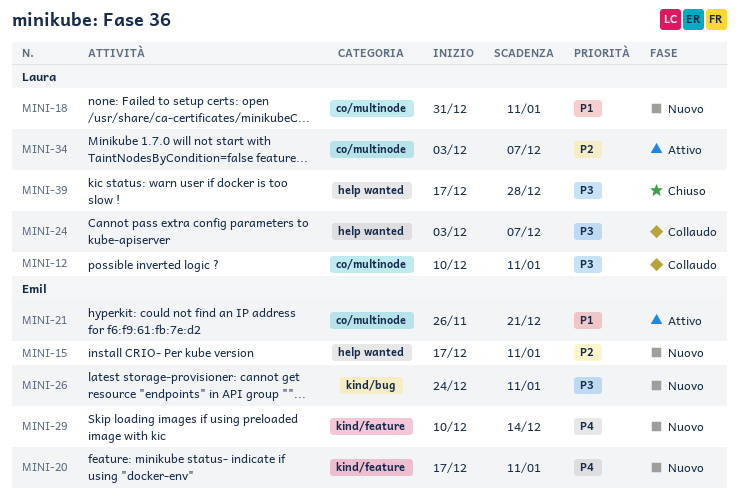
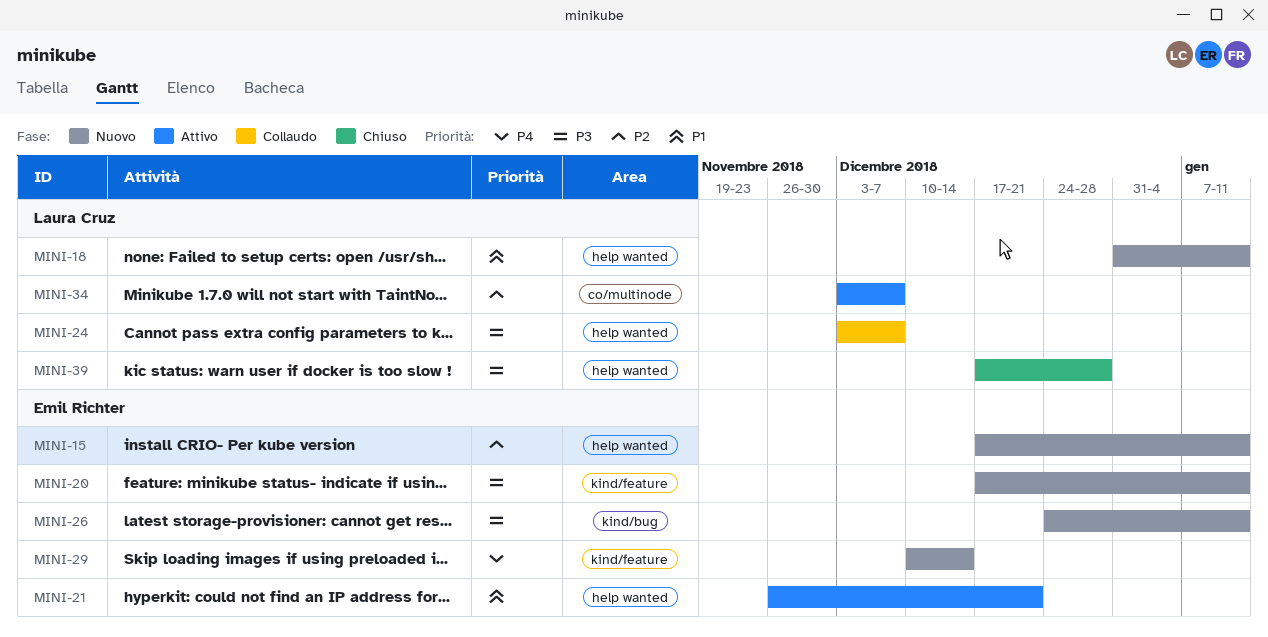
MINI-12: present -> none
MINI-18, label: co/multinode -> help wanted
MINI-20, priority: P4 -> P3
MINI-21, label: co/multinode -> help wanted

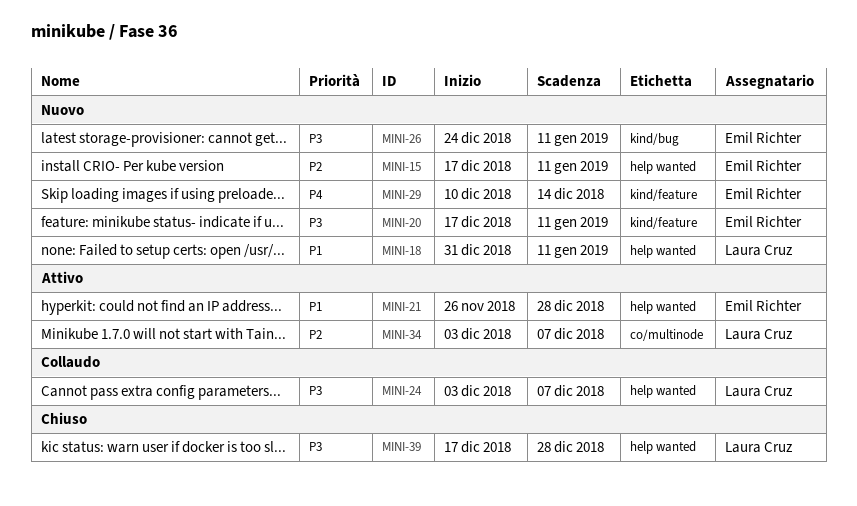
MINI-21, due: Dec 21 -> Dec 28

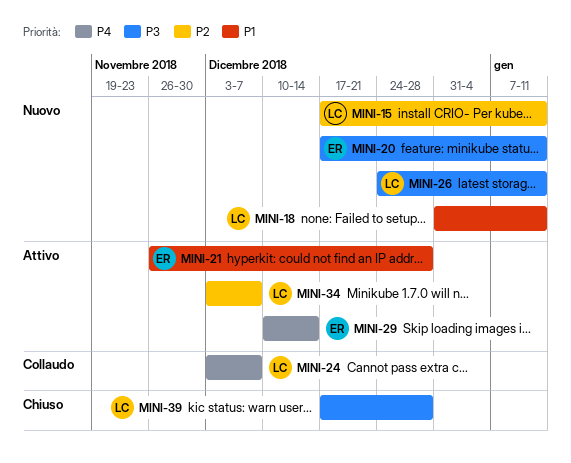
MINI-15, owner: Emil Richter -> Laura Cruz
MINI-24, priority: P3 -> P4
MINI-26, owner: Emil Richter -> Laura Cruz
MINI-29, status: Nuovo -> Attivo

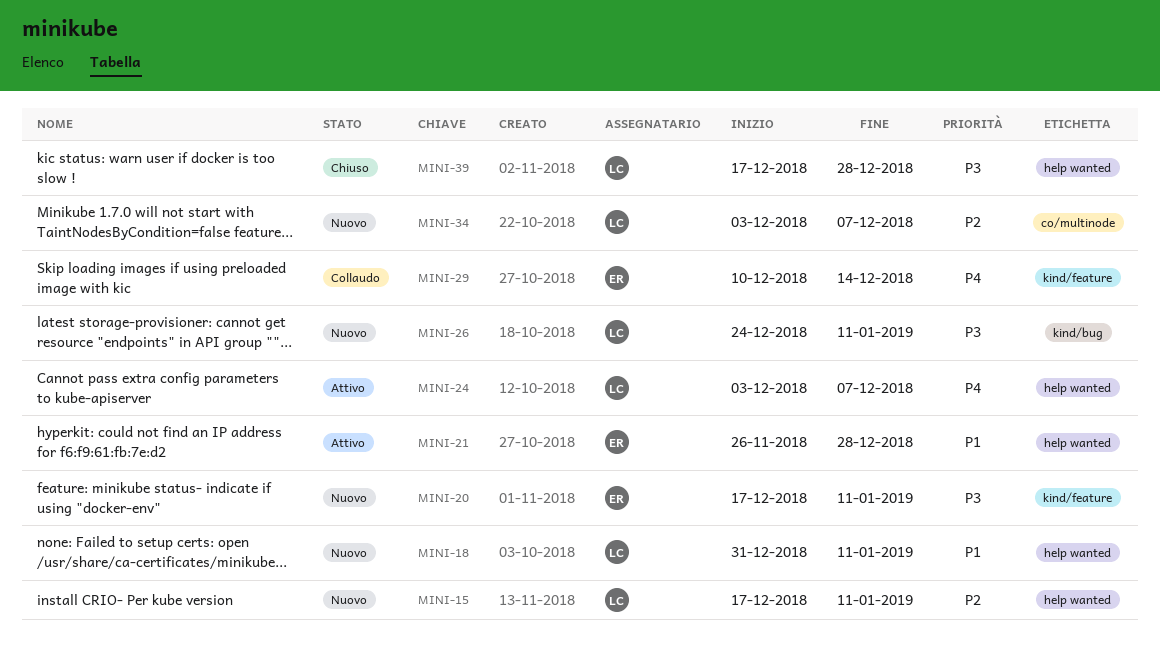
MINI-24, status: Collaudo -> Attivo
MINI-29, status: Attivo -> Collaudo
MINI-34, status: Attivo -> Nuovo

